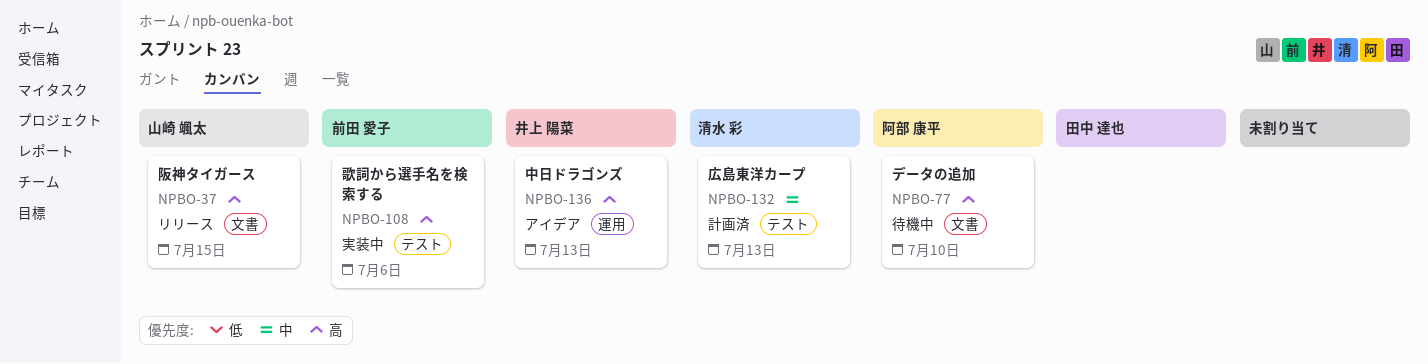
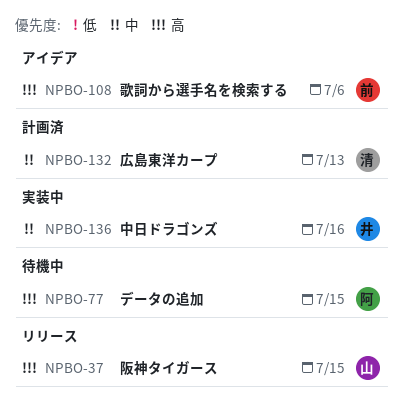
NPBO-77, due: Jul 10 -> Jul 15
NPBO-108, status: 実装中 -> アイデア
NPBO-136, status: アイデア -> 実装中
NPBO-136, priority: 高 -> 中
NPBO-136, due: Jul 13 -> Jul 16

